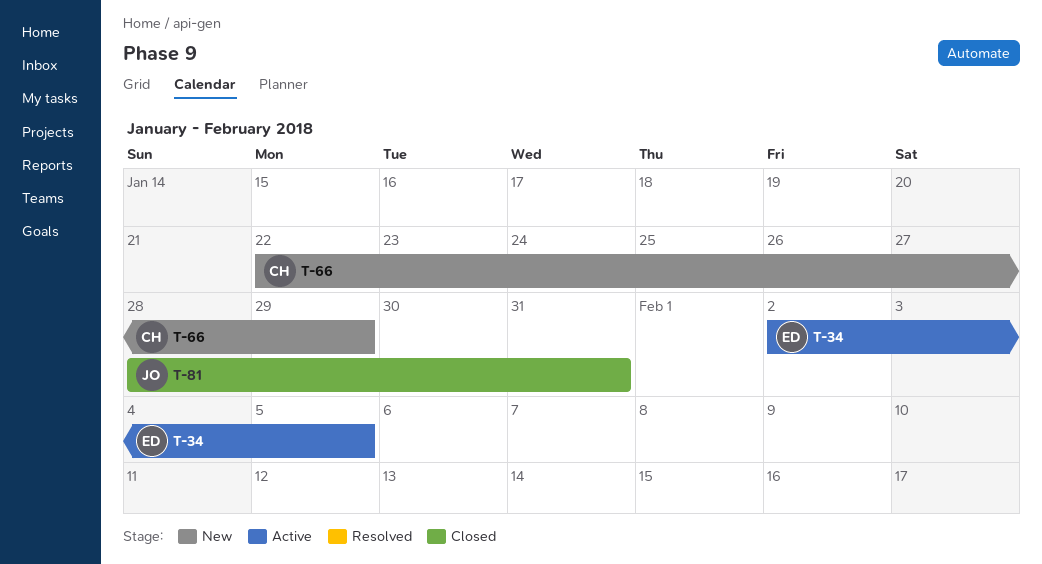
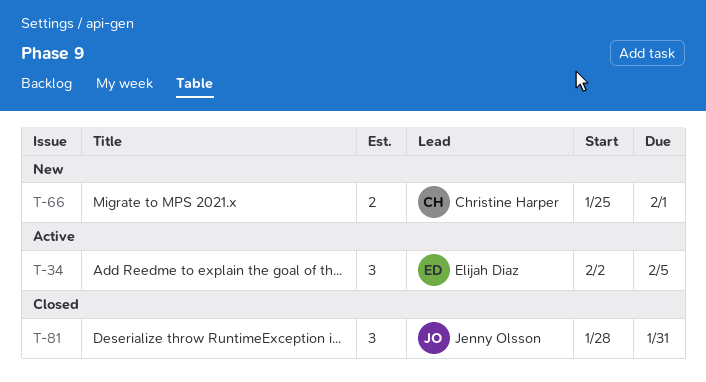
T-66, start: Jan 22 -> Jan 25
T-66, due: Jan 29 -> Feb 1

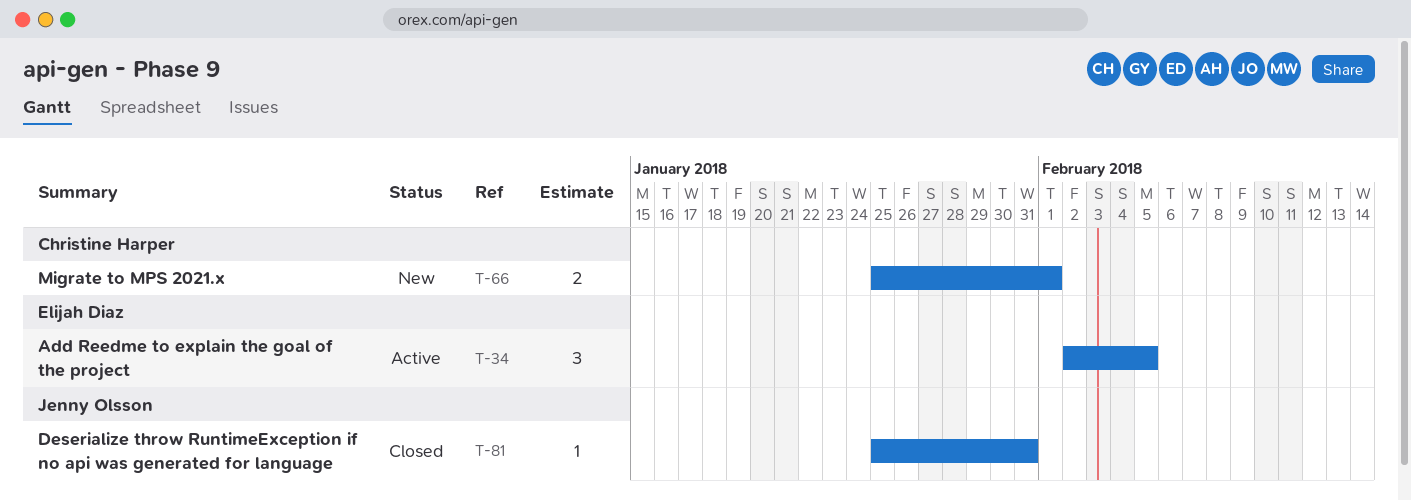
T-81, estimate: 3 -> 1
T-81, start: Jan 28 -> Jan 25

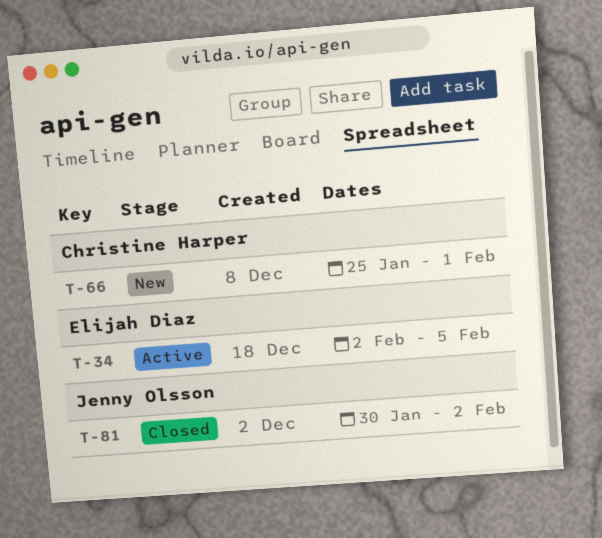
T-81, start: Jan 25 -> Jan 30
T-81, due: Jan 31 -> Feb 2

